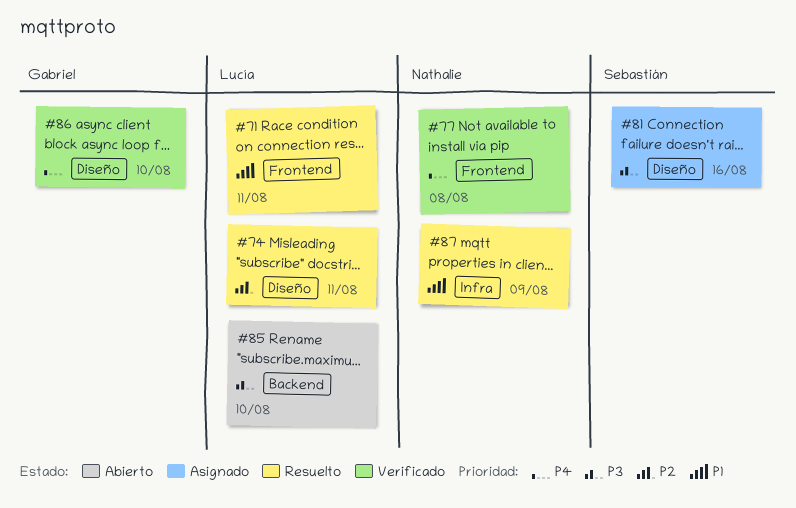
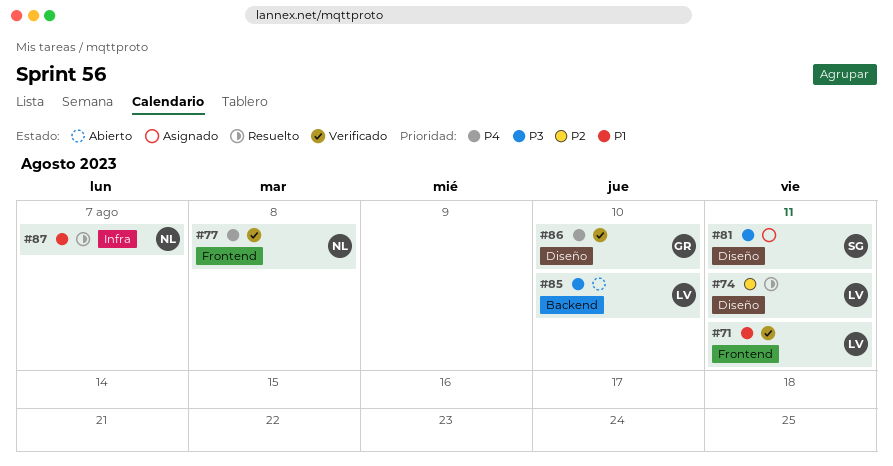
#71, status: Resuelto -> Verificado
#81, due: Aug 16 -> Aug 11
#87, due: Aug 9 -> Aug 7

